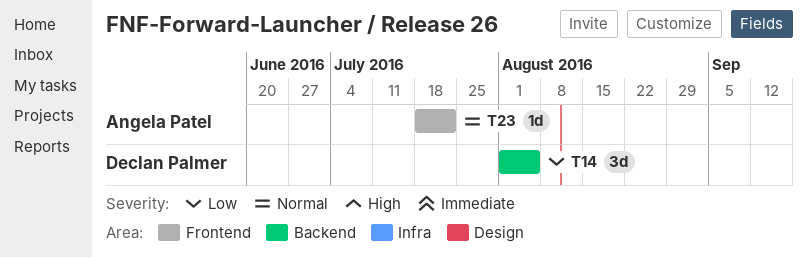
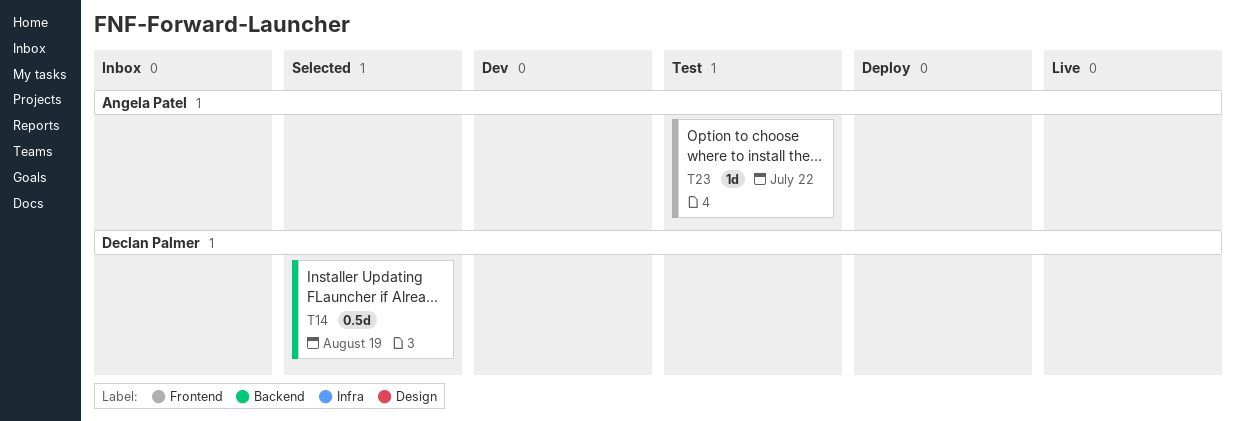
T14, estimate: 3d -> 0.5d
T14, due: Aug 5 -> Aug 19

